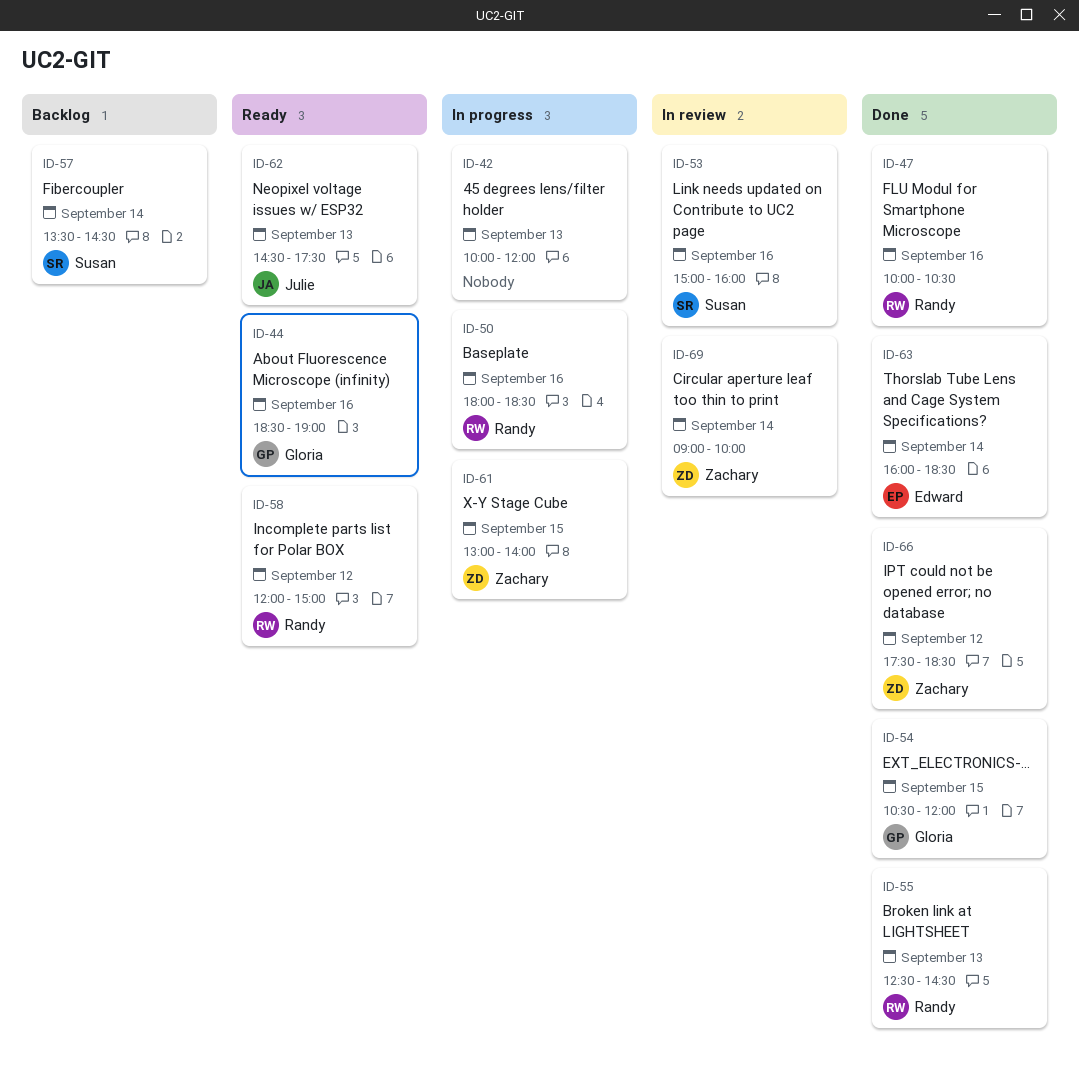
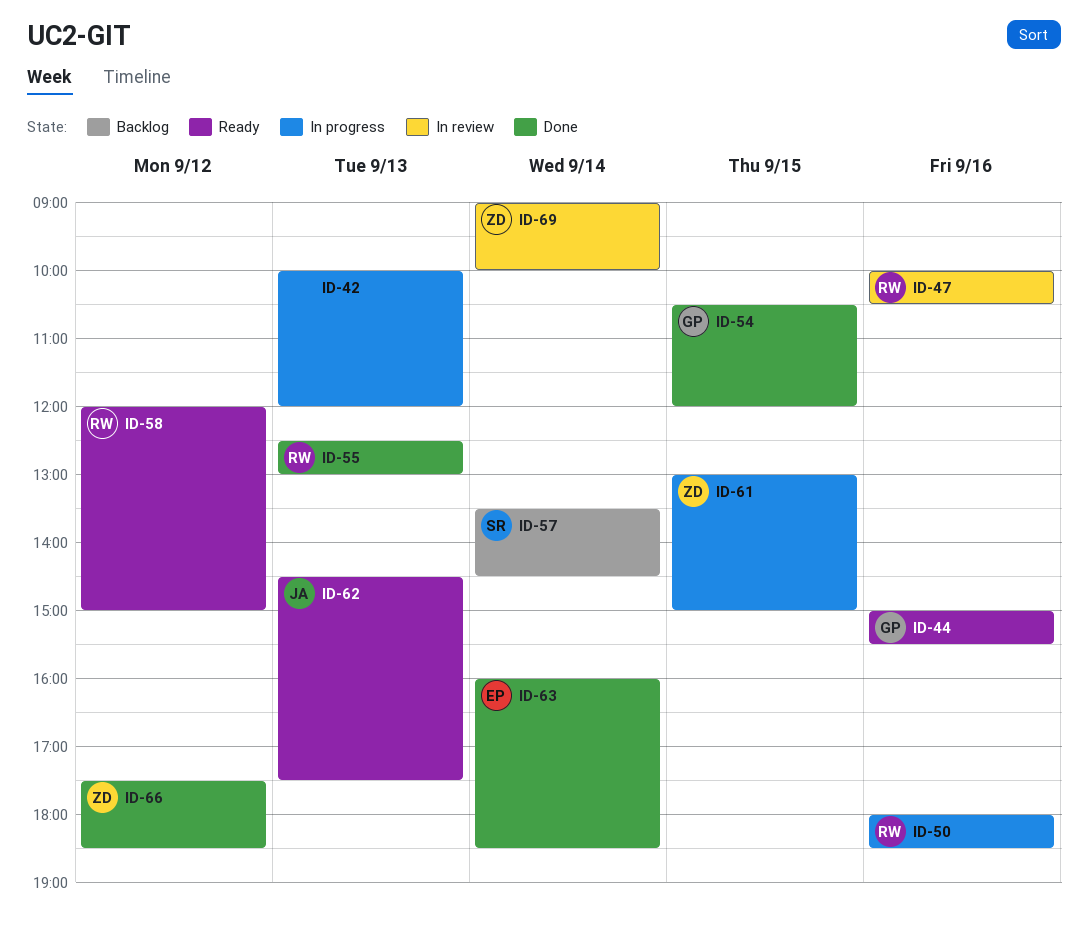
ID-44, begins: 18:30 -> 15:00
ID-44, ends: 19:00 -> 15:30
ID-47, status: Done -> In review
ID-53: present -> none
ID-55, ends: 14:30 -> 13:00
ID-61, ends: 14:00 -> 15:00

